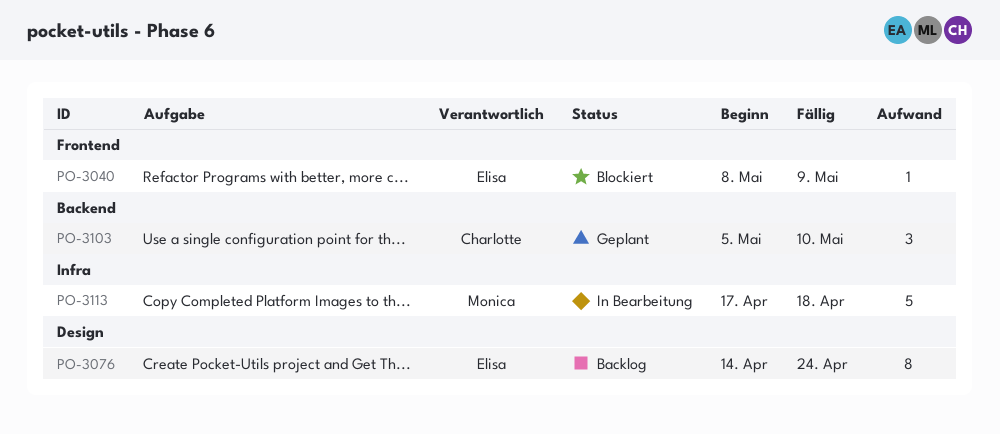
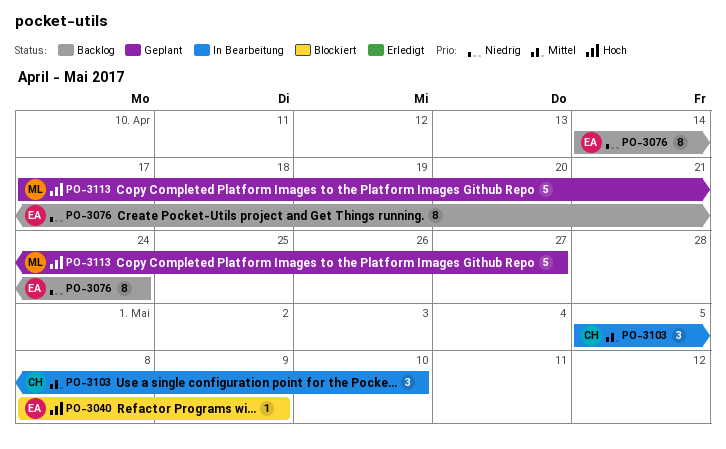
PO-3103, status: Geplant -> In Bearbeitung
PO-3113, status: In Bearbeitung -> Geplant
PO-3113, due: Apr 18 -> Apr 27

